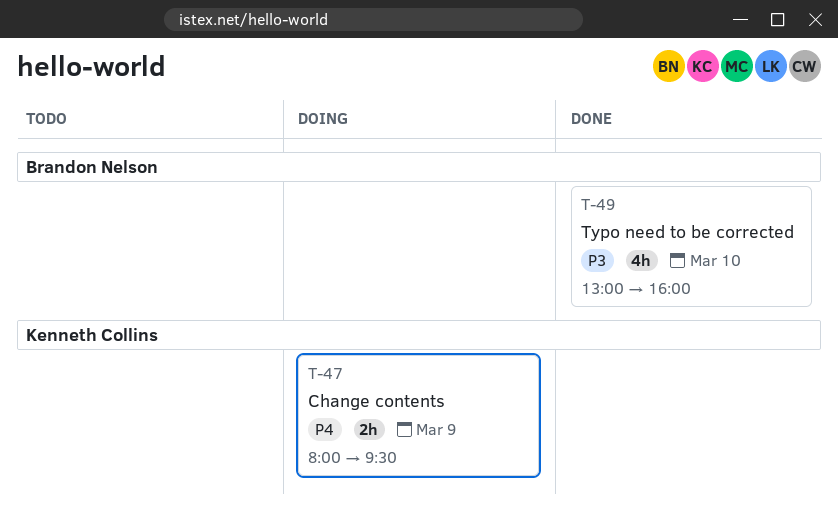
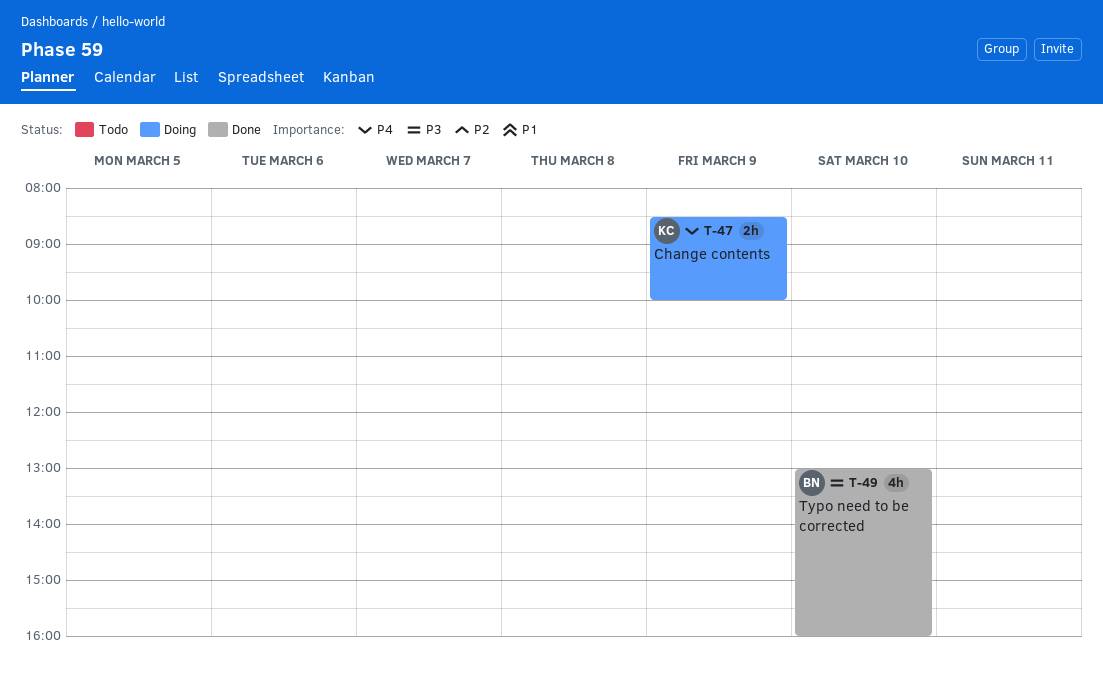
T-47, begins: 08:00 -> 08:30
T-47, ends: 09:30 -> 10:00

